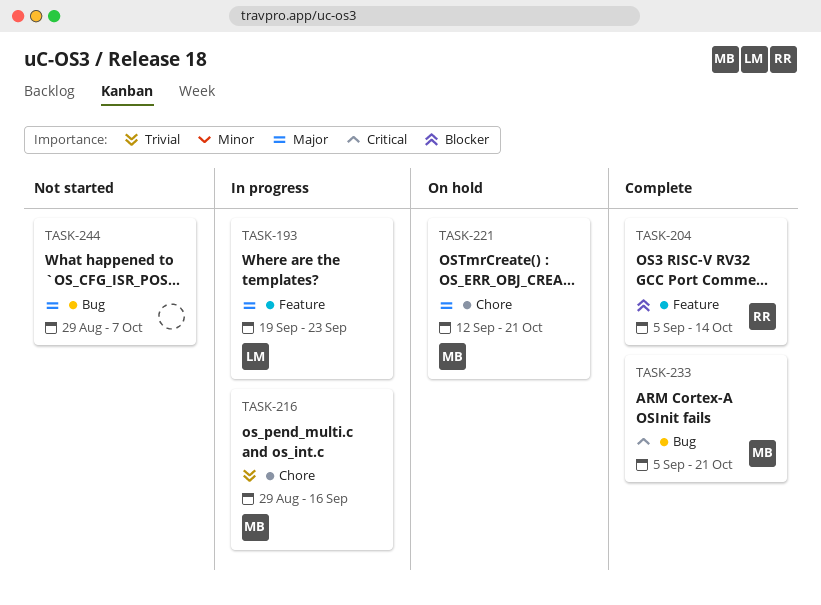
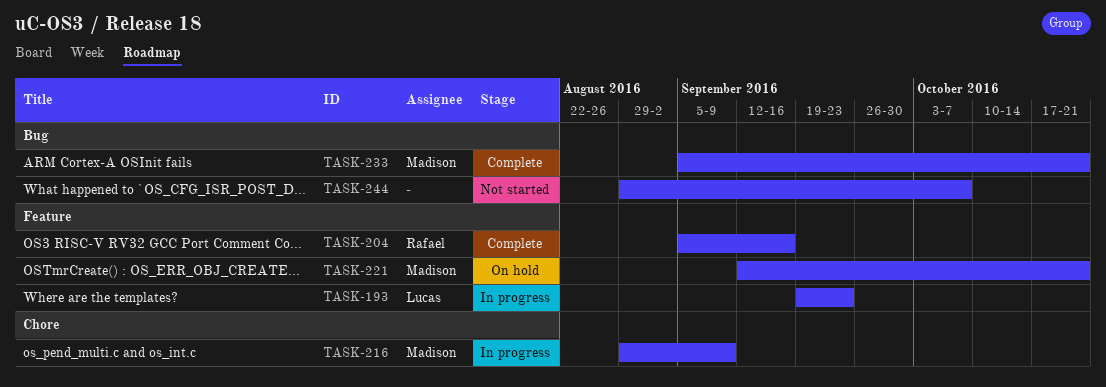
TASK-204, due: Oct 14 -> Sep 16
TASK-216, due: Sep 16 -> Sep 9
TASK-221, label: Chore -> Feature

